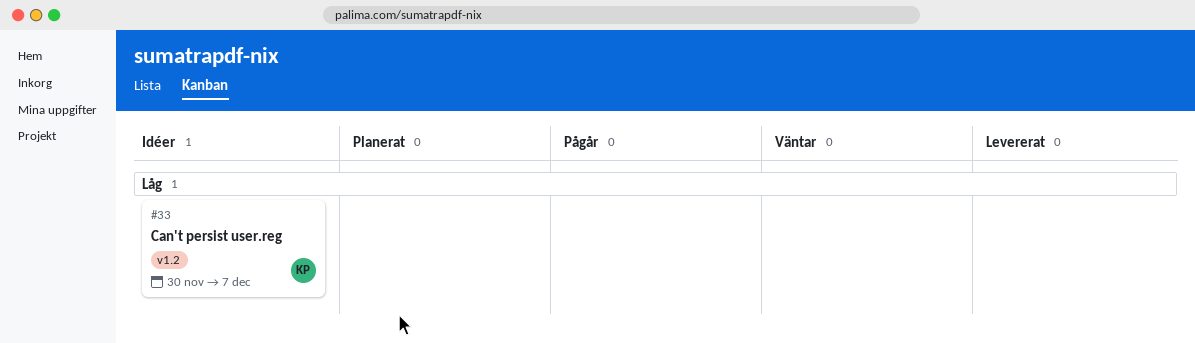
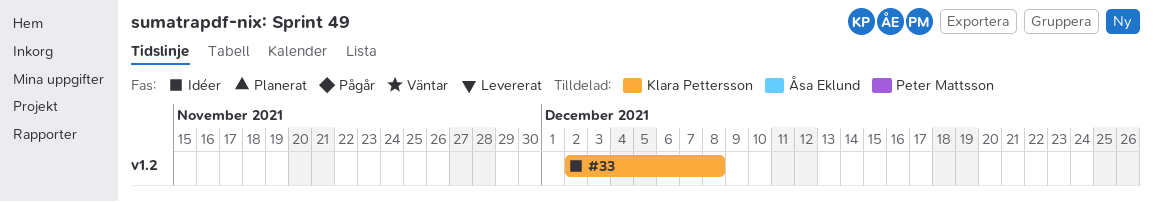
#33, start: Nov 30 -> Dec 2
#33, due: Dec 7 -> Dec 8

